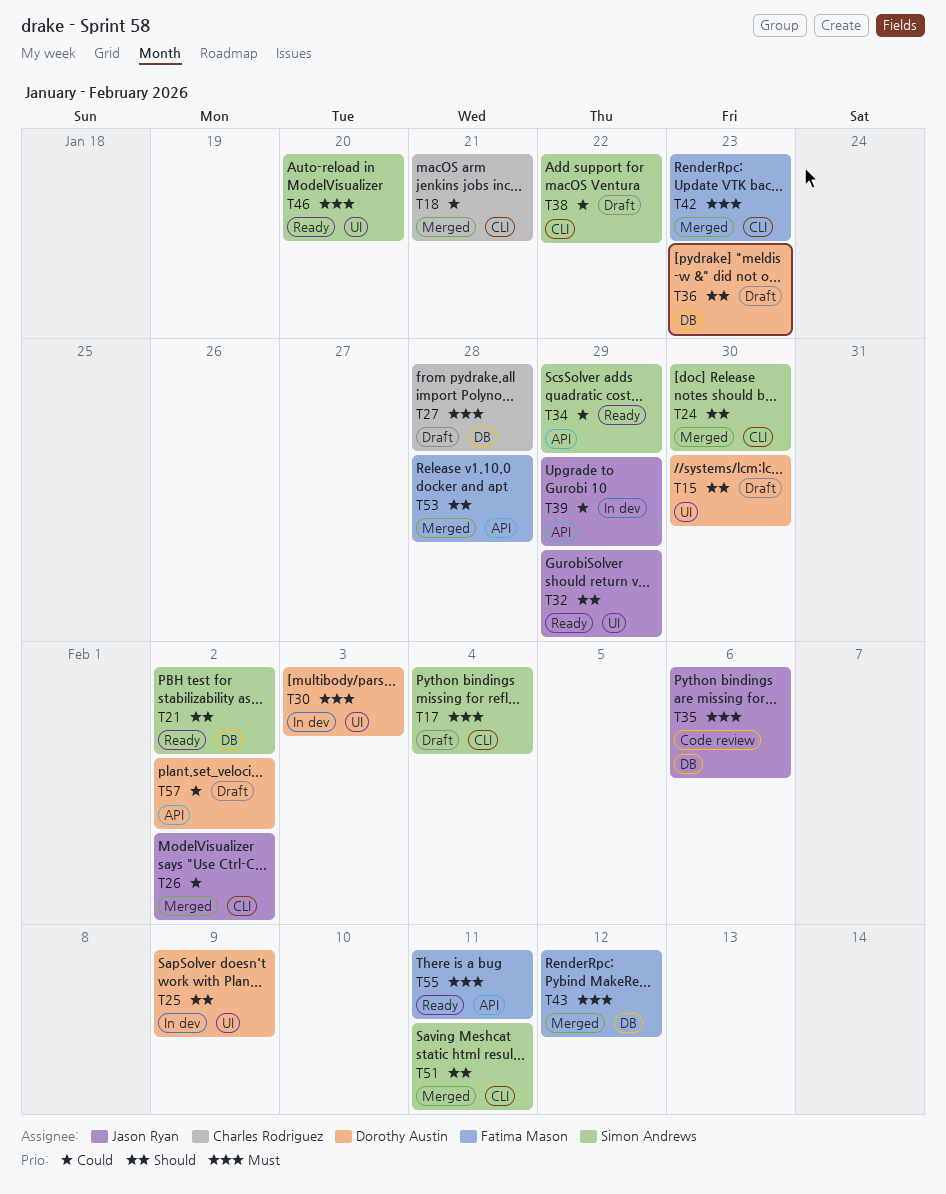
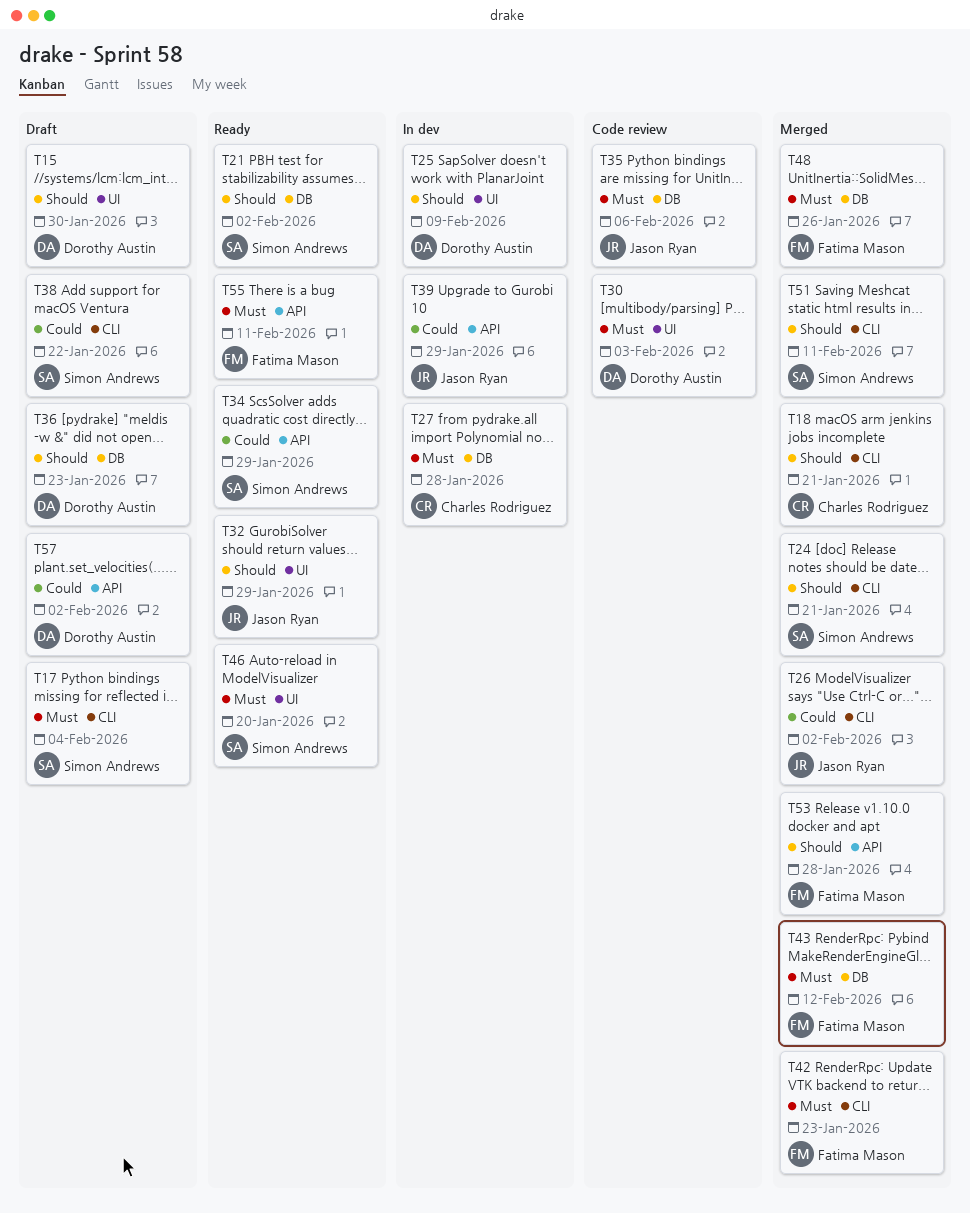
T18, priority: Could -> Should
T24, due: Jan 30 -> Jan 21
T27, status: Draft -> In dev
T30, status: In dev -> Code review
T48: none -> present

